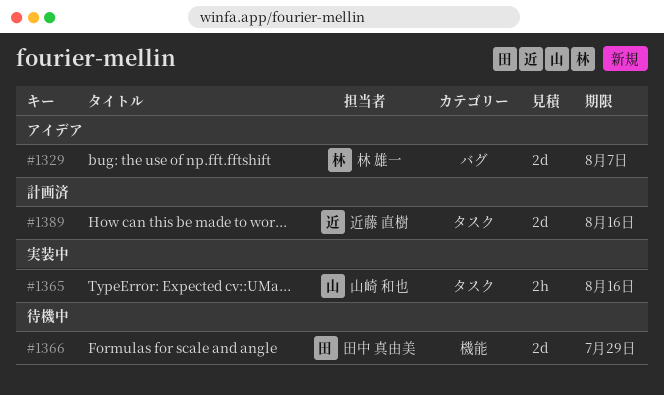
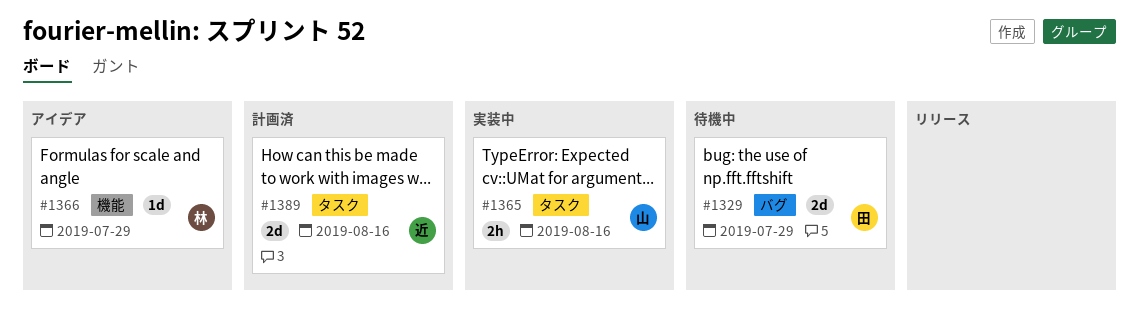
#1329, status: アイデア -> 待機中
#1329, owner: 林 雄一 -> 田中 真由美
#1329, due: Aug 7 -> Jul 29
#1366, status: 待機中 -> アイデア
#1366, owner: 田中 真由美 -> 林 雄一
#1366, estimate: 2d -> 1d

